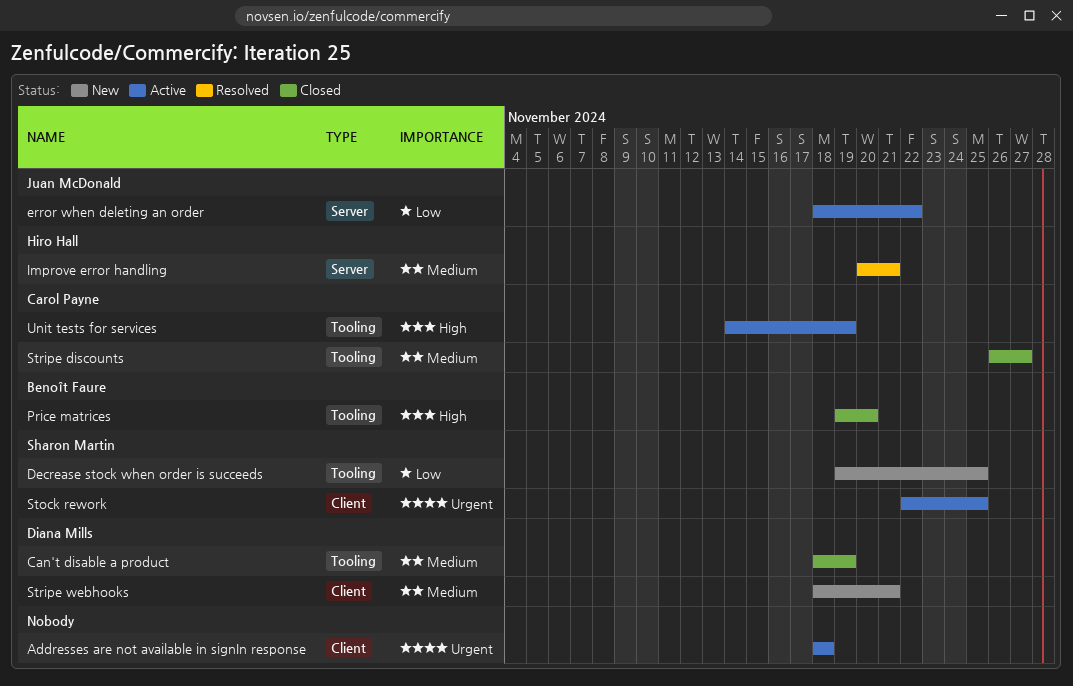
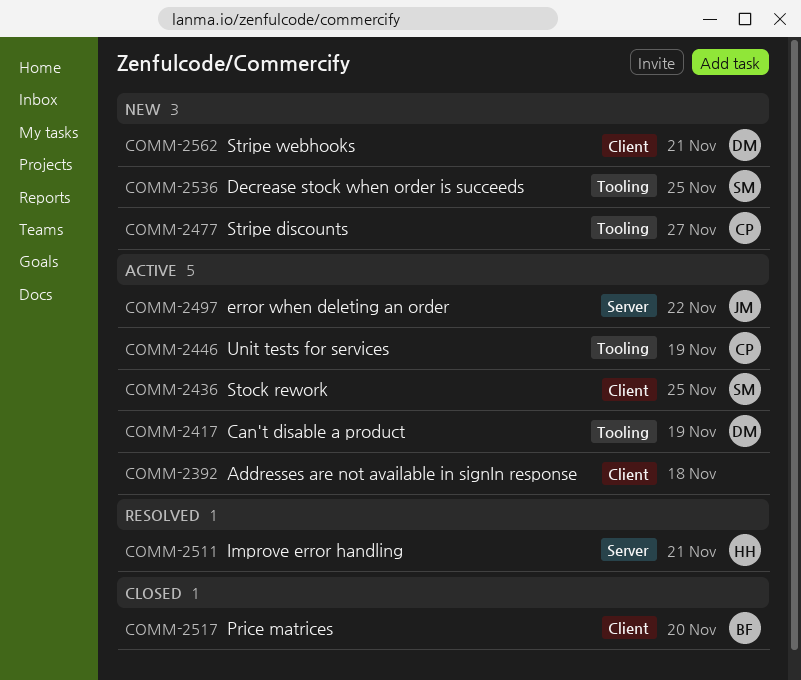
Can't disable a product, status: Closed -> Active
Price matrices, label: Tooling -> Client
Stripe discounts, status: Closed -> New

